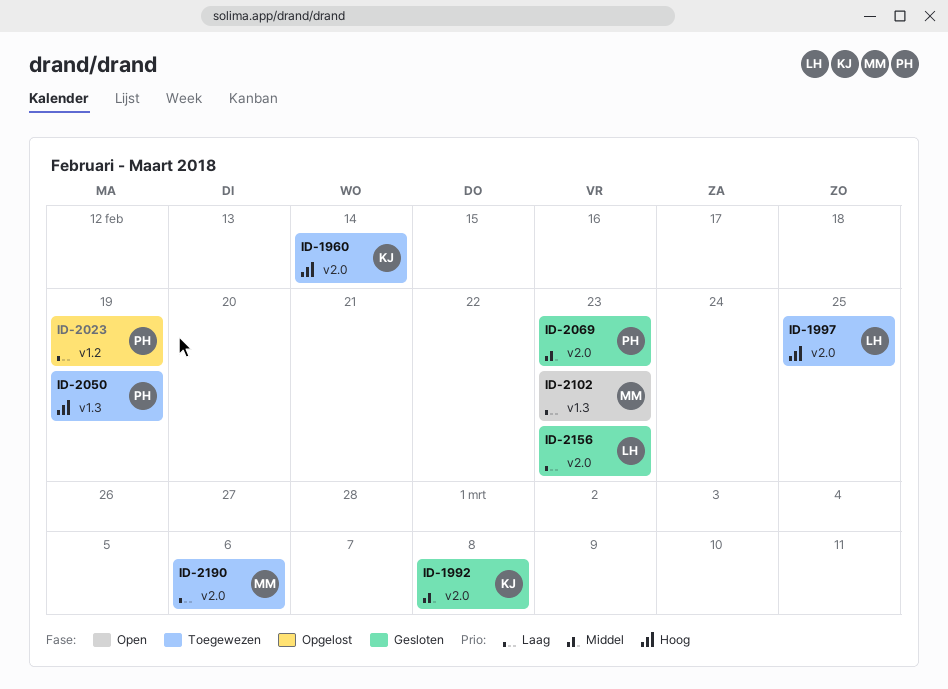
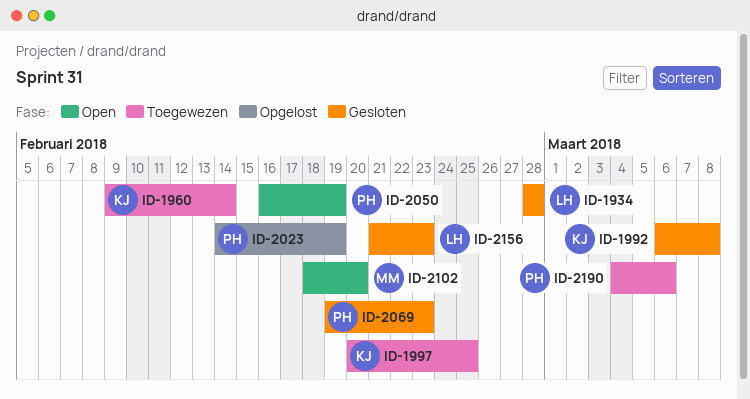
ID-1934: none -> present
ID-1997, owner: LH -> KJ
ID-2050, status: Toegewezen -> Open
ID-2102, due: Feb 23 -> Feb 20
ID-2190, owner: MM -> PH

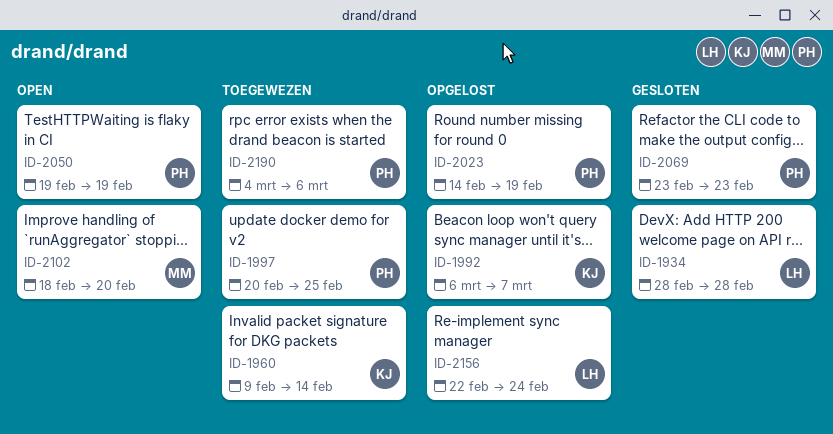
ID-1992, status: Gesloten -> Opgelost
ID-1992, due: Mar 8 -> Mar 7
ID-1997, owner: KJ -> PH
ID-2050, start: Feb 16 -> Feb 19
ID-2069, start: Feb 19 -> Feb 23
ID-2156, status: Gesloten -> Opgelost
ID-2156, start: Feb 21 -> Feb 22
ID-2156, due: Feb 23 -> Feb 24

